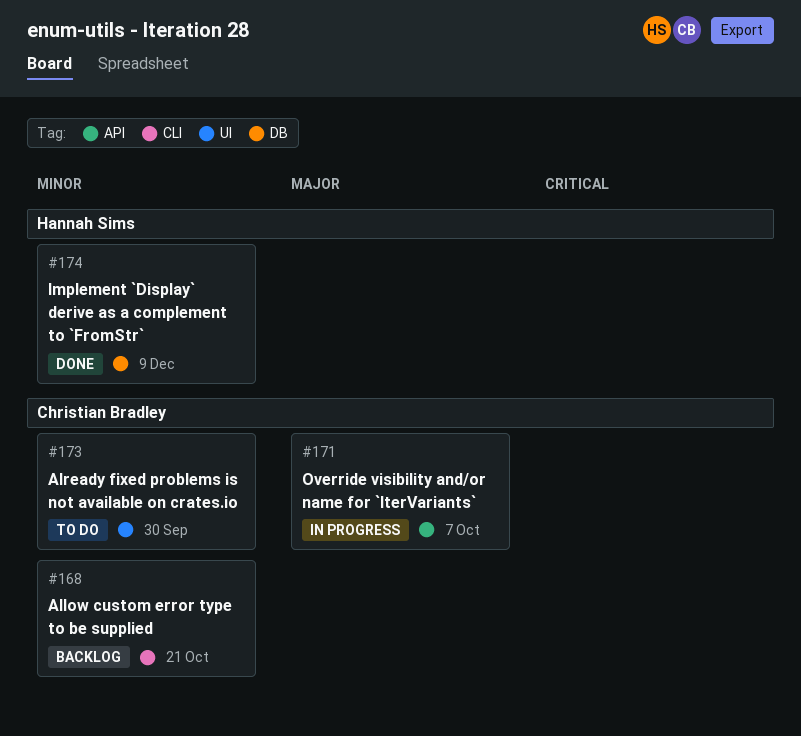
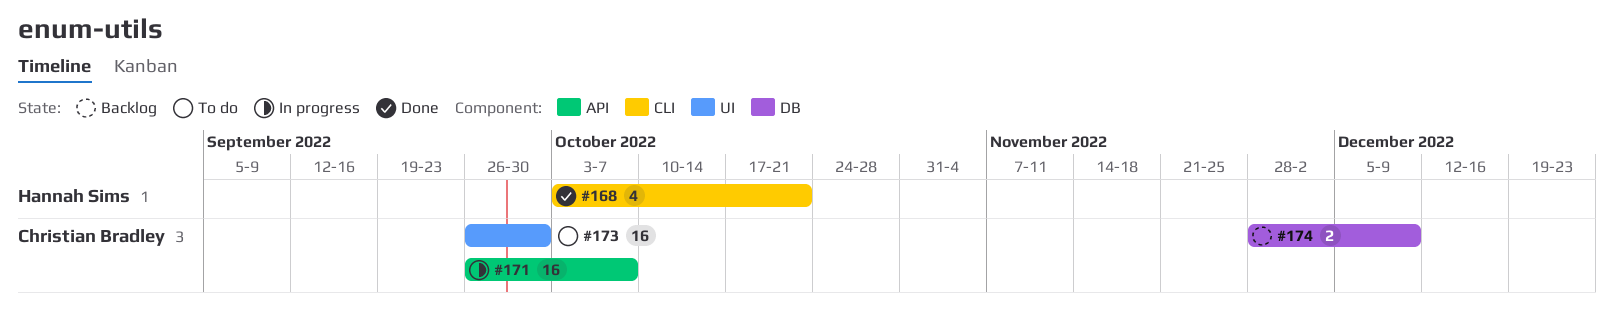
#168, status: Backlog -> Done
#168, owner: Christian Bradley -> Hannah Sims
#174, status: Done -> Backlog
#174, owner: Hannah Sims -> Christian Bradley

